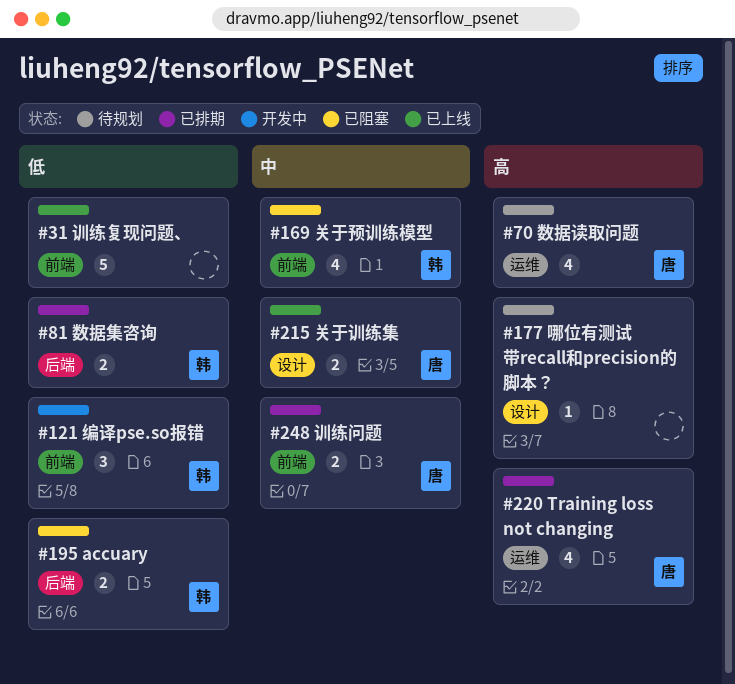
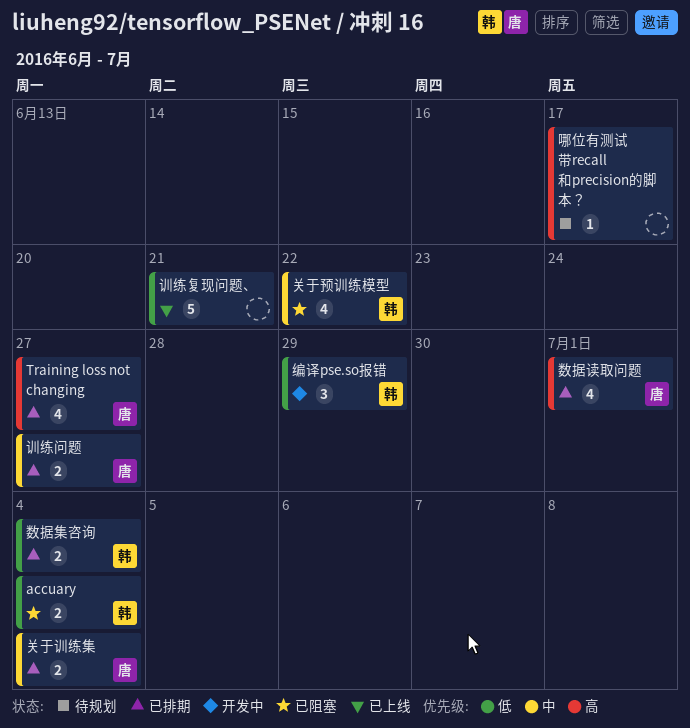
关于训练集, status: 已上线 -> 已排期
数据读取问题, status: 待规划 -> 已排期

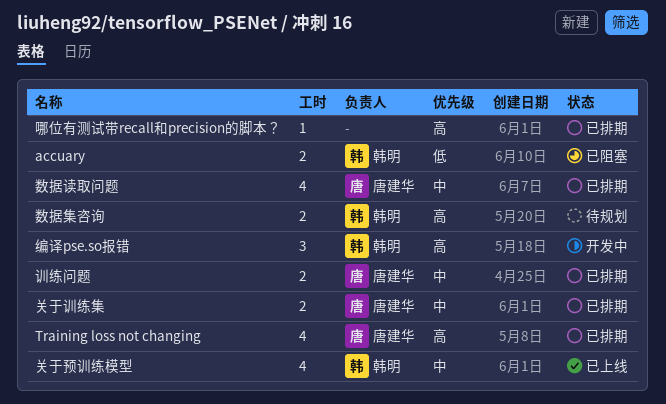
关于预训练模型, status: 已阻塞 -> 已上线
哪位有测试带recall和precision的脚本？, status: 待规划 -> 已排期
数据读取问题, priority: 高 -> 中
数据集咨询, status: 已排期 -> 待规划
数据集咨询, priority: 低 -> 高
编译pse.so报错, priority: 低 -> 高
训练复现问题、: present -> none

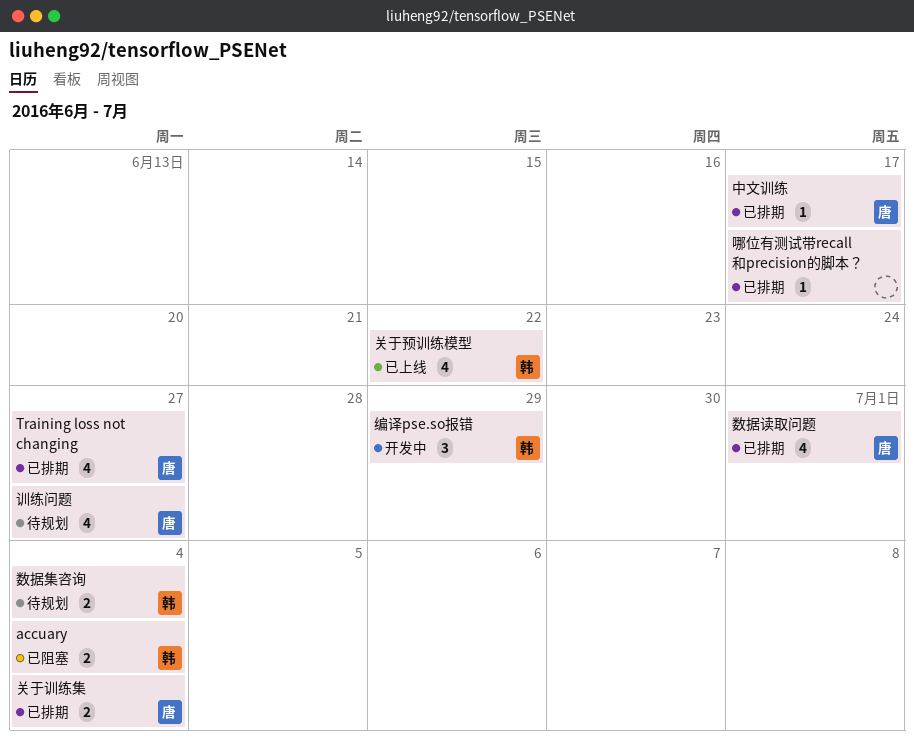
中文训练: none -> present
训练问题, status: 已排期 -> 待规划
训练问题, estimate: 2 -> 4

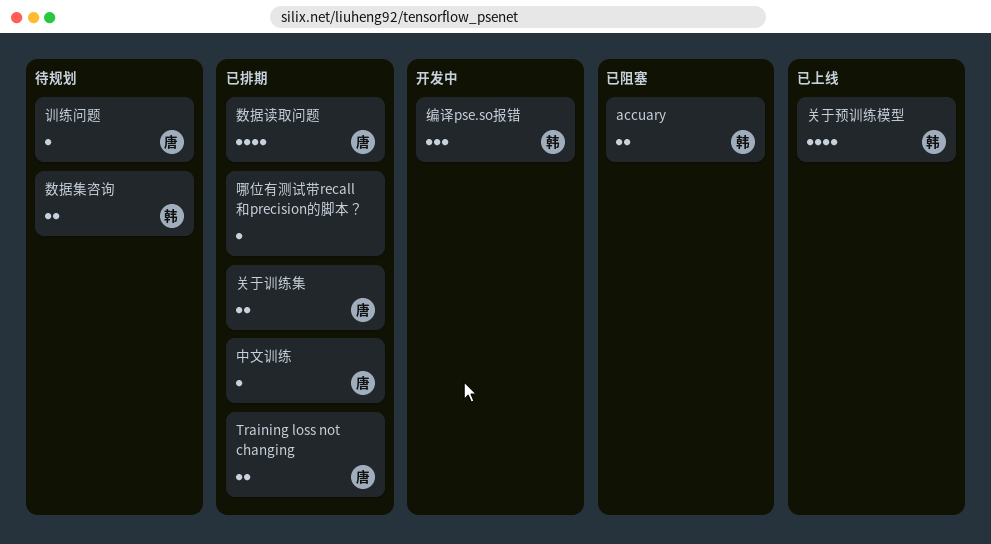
Training loss not changing, estimate: 4 -> 2
训练问题, estimate: 4 -> 1

